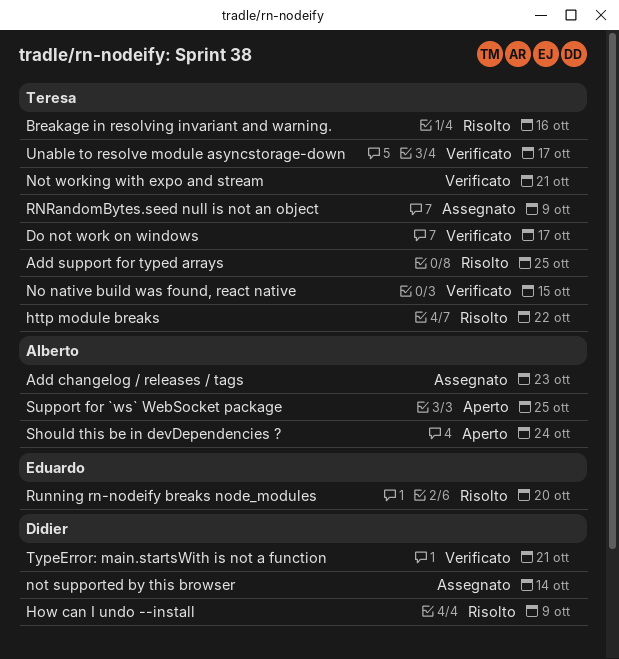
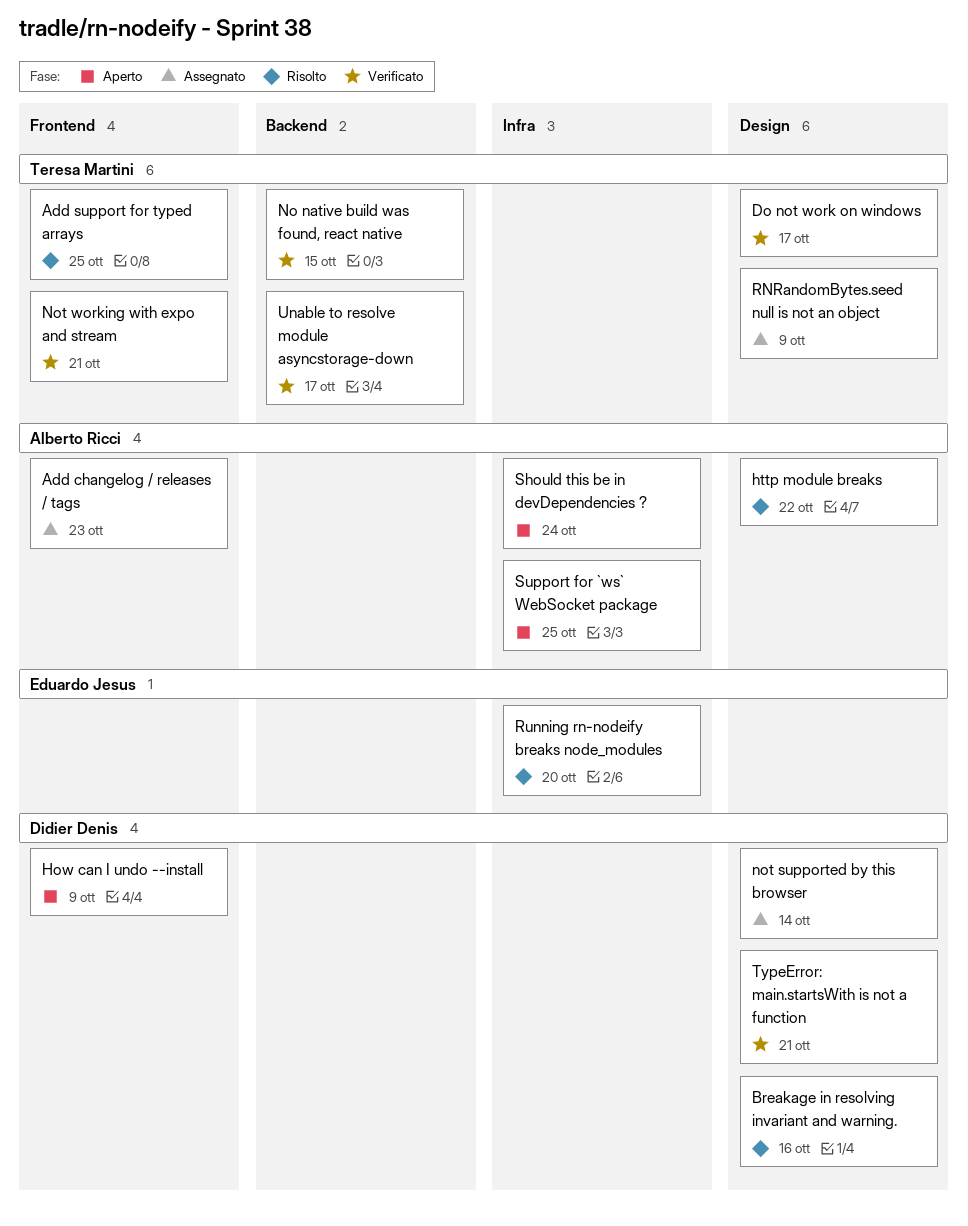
Breakage in resolving invariant and warning., owner: Teresa Martini -> Didier Denis
How can I undo --install, status: Risolto -> Aperto
http module breaks, owner: Teresa Martini -> Alberto Ricci

